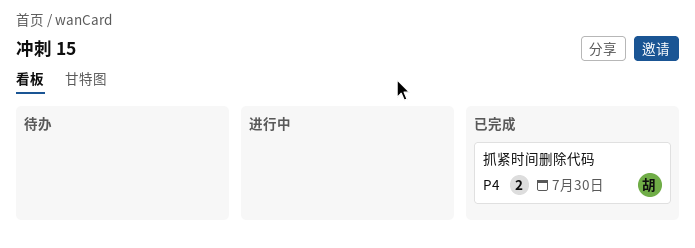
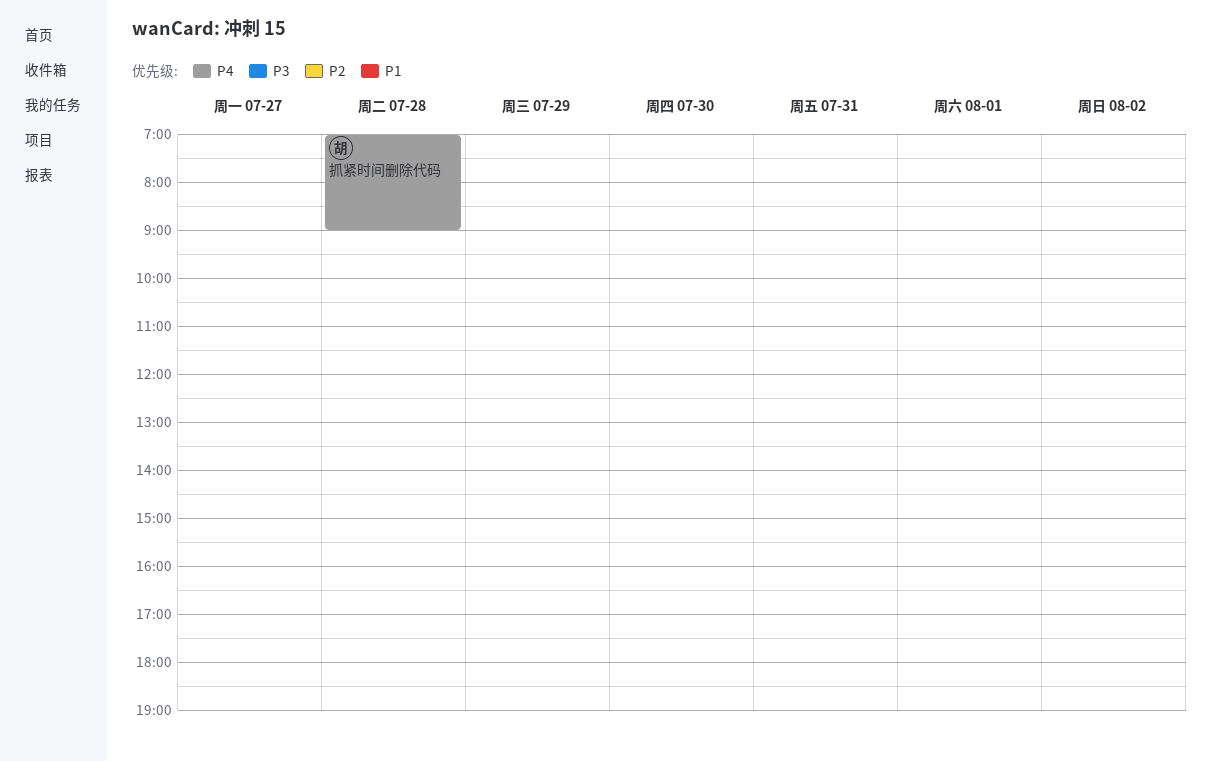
抓紧时间删除代码, day: Jul 30 -> Jul 28

